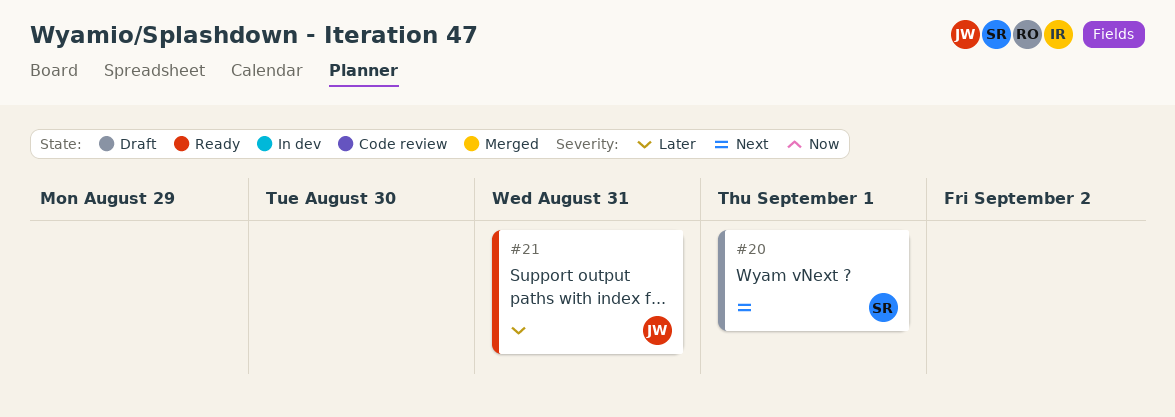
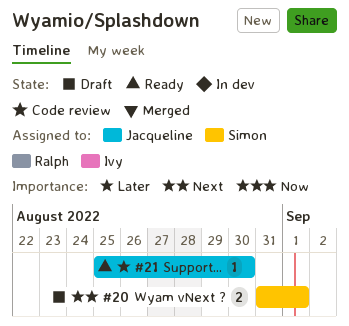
#21, due: Aug 31 -> Aug 30

